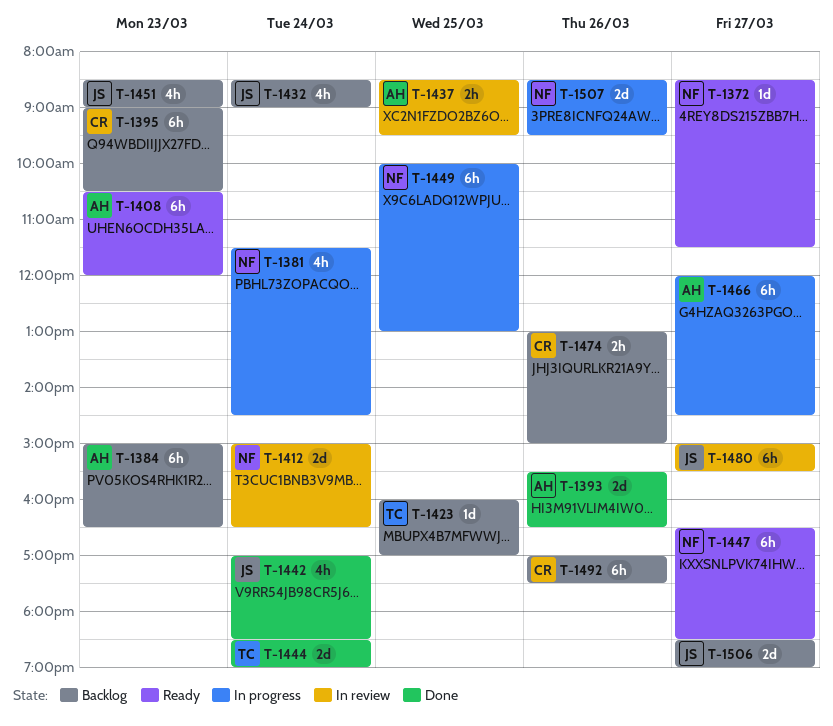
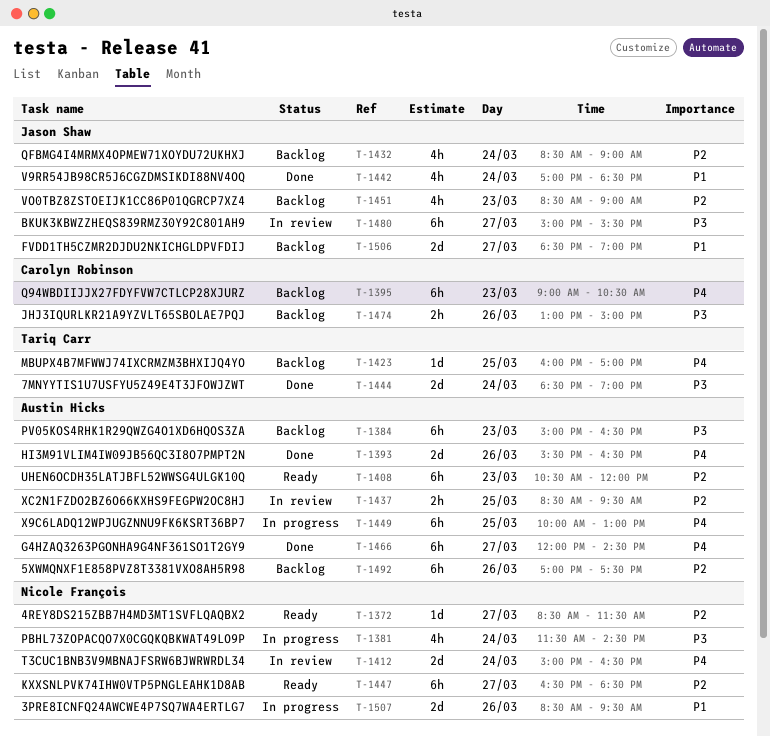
T-1449, owner: Nicole François -> Austin Hicks
T-1466, status: In progress -> Done
T-1492, owner: Carolyn Robinson -> Austin Hicks

